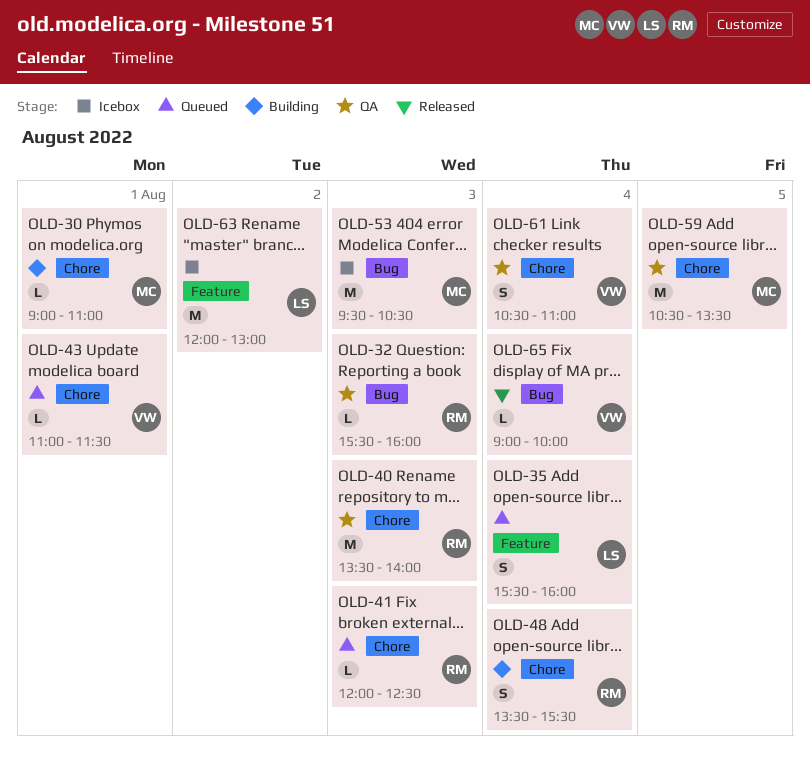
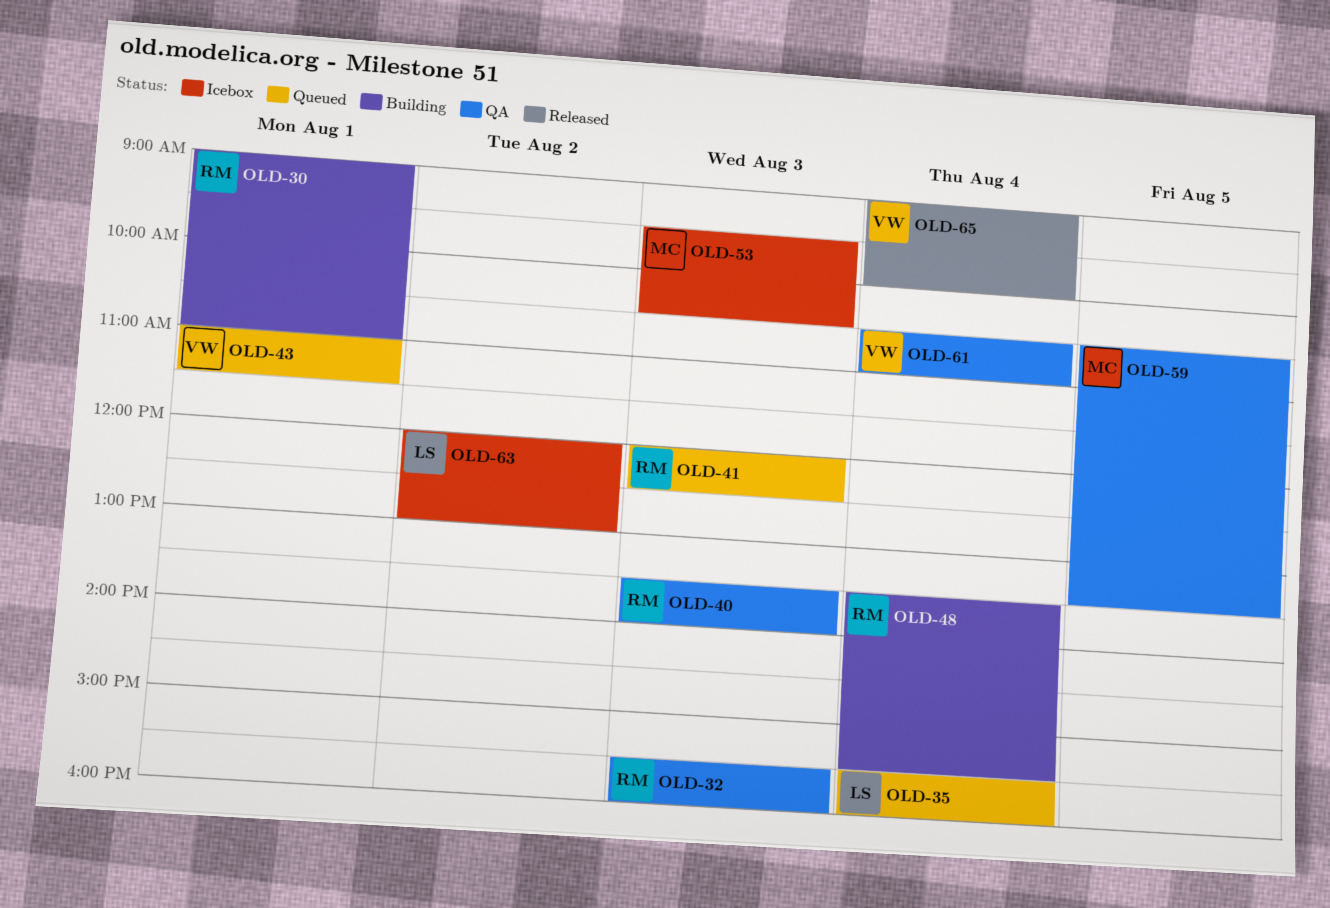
OLD-30, owner: MC -> RM

